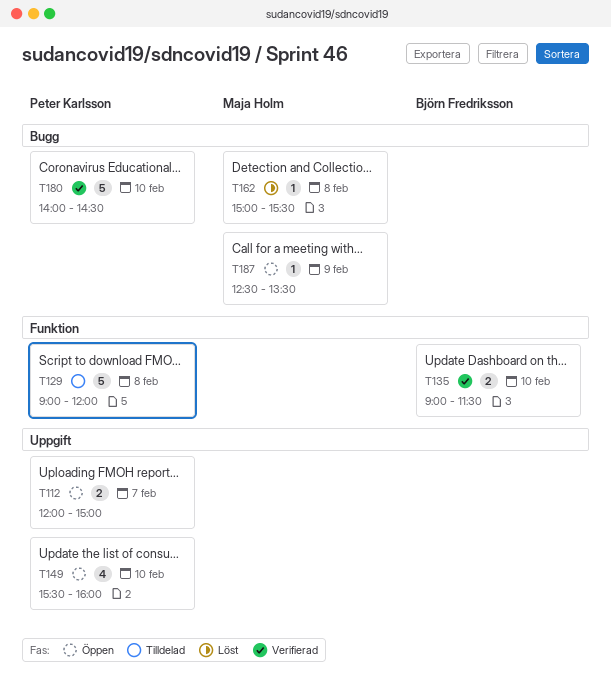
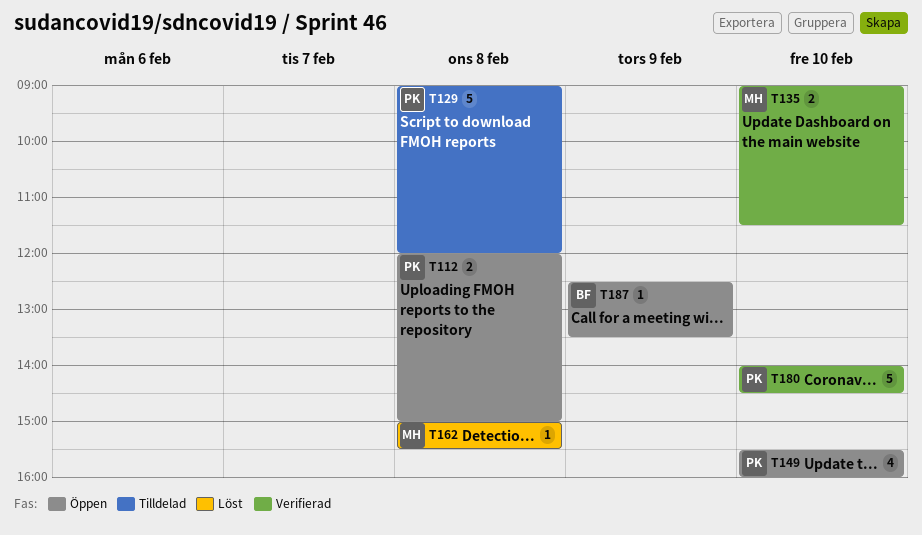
T112, day: Feb 7 -> Feb 8
T135, owner: Björn Fredriksson -> Maja Holm
T187, owner: Maja Holm -> Björn Fredriksson

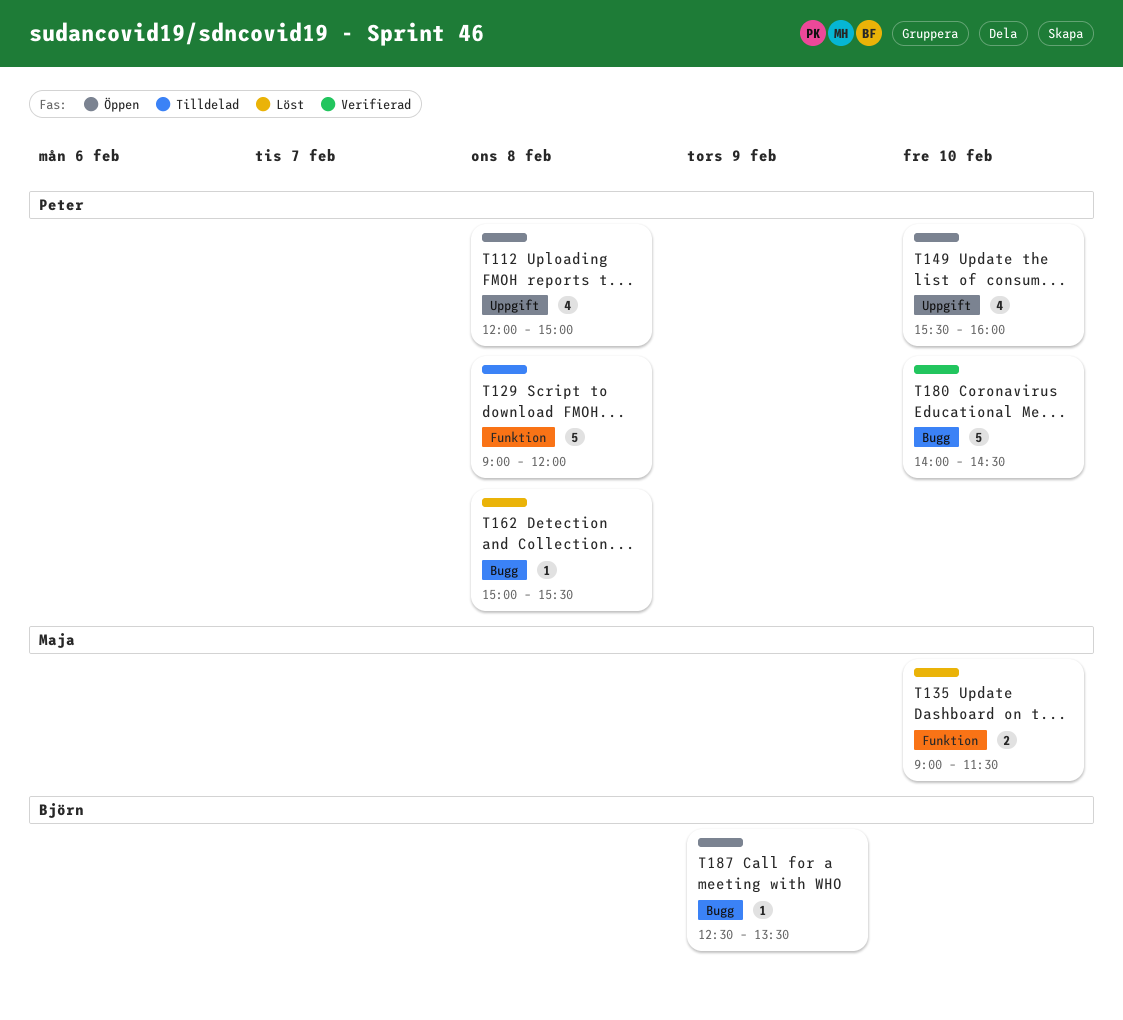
T112, estimate: 2 -> 4
T135, status: Verifierad -> Löst
T162, owner: Maja -> Peter

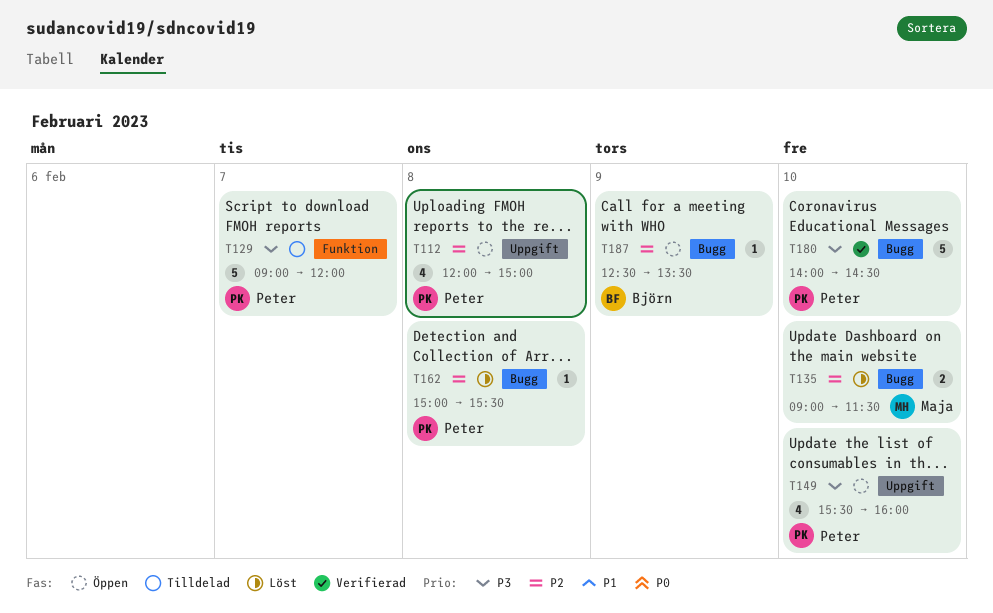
T129, day: Feb 8 -> Feb 7
T135, label: Funktion -> Bugg

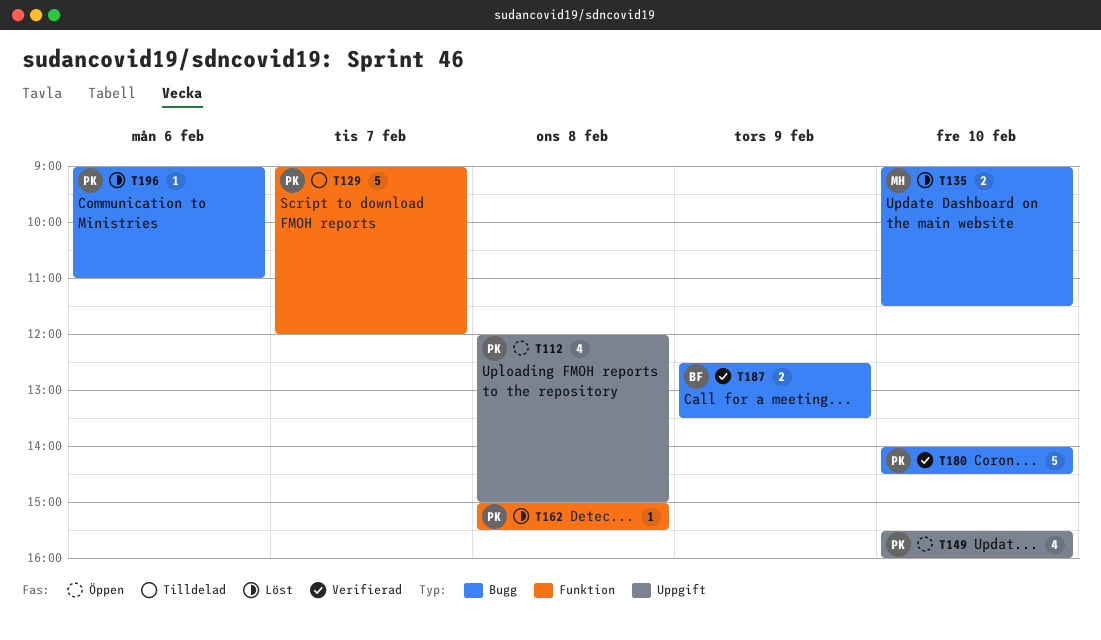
T162, label: Bugg -> Funktion
T187, status: Öppen -> Verifierad
T187, estimate: 1 -> 2
T196: none -> present

